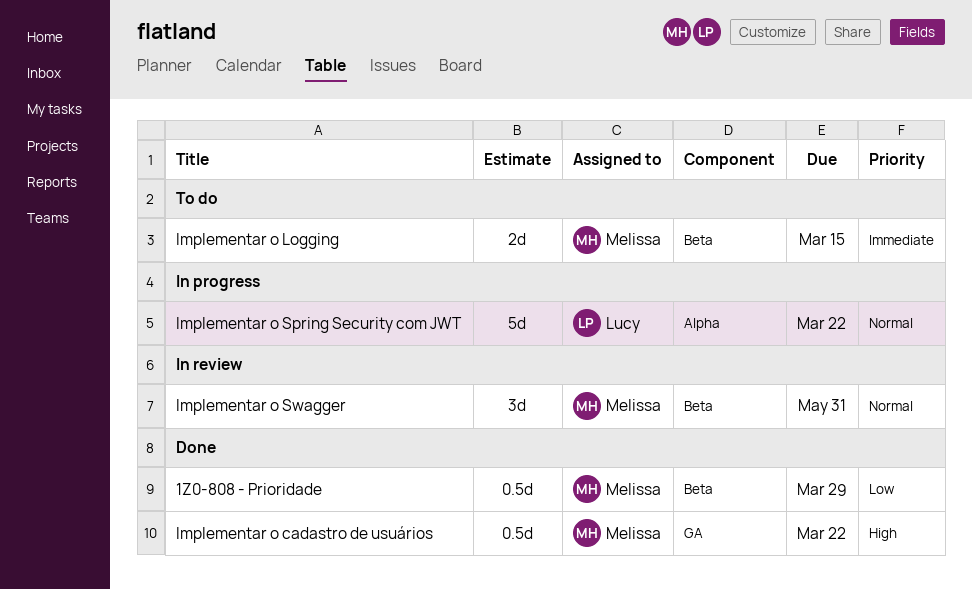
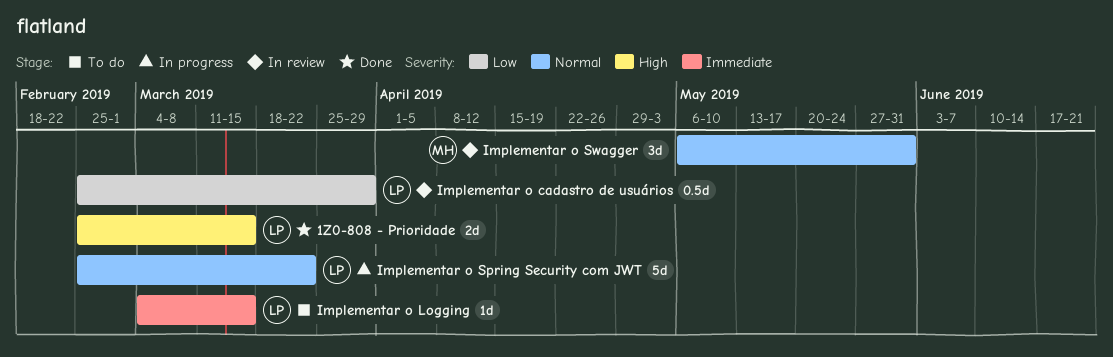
1Z0-808 - Prioridade, owner: Melissa -> Lucy
1Z0-808 - Prioridade, priority: Low -> High
1Z0-808 - Prioridade, estimate: 0.5d -> 2d
1Z0-808 - Prioridade, due: Mar 29 -> Mar 15
Implementar o cadastro de usuários, status: Done -> In review
Implementar o cadastro de usuários, owner: Melissa -> Lucy
Implementar o cadastro de usuários, priority: High -> Low
Implementar o cadastro de usuários, due: Mar 22 -> Mar 29
Implementar o Logging, owner: Melissa -> Lucy
Implementar o Logging, estimate: 2d -> 1d

